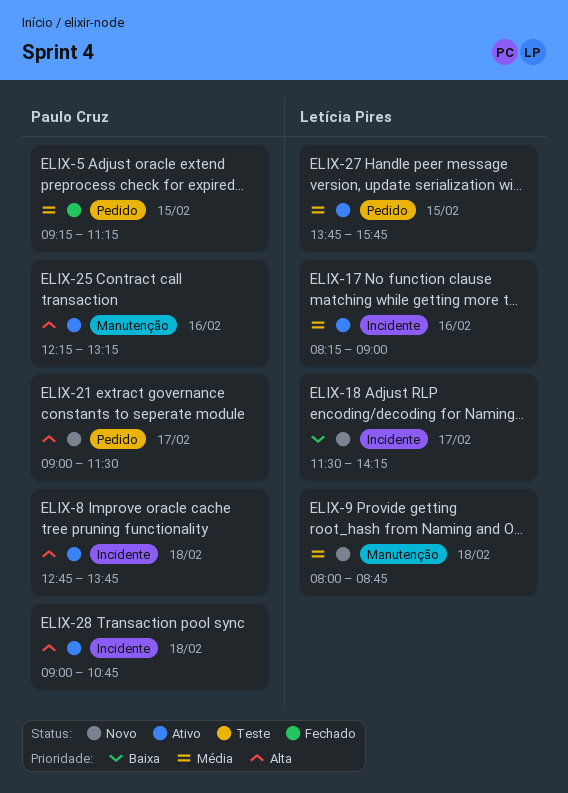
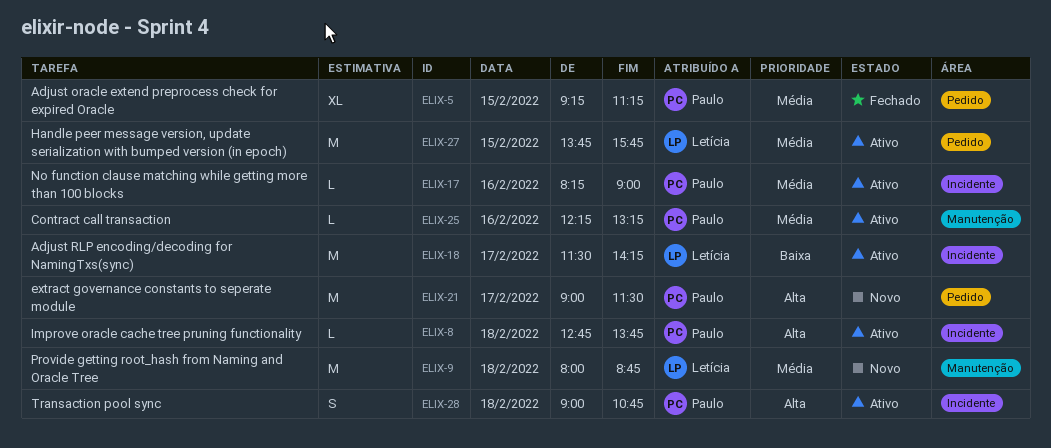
ELIX-17, owner: Letícia Pires -> Paulo Cruz
ELIX-18, status: Novo -> Ativo
ELIX-25, priority: Alta -> Média

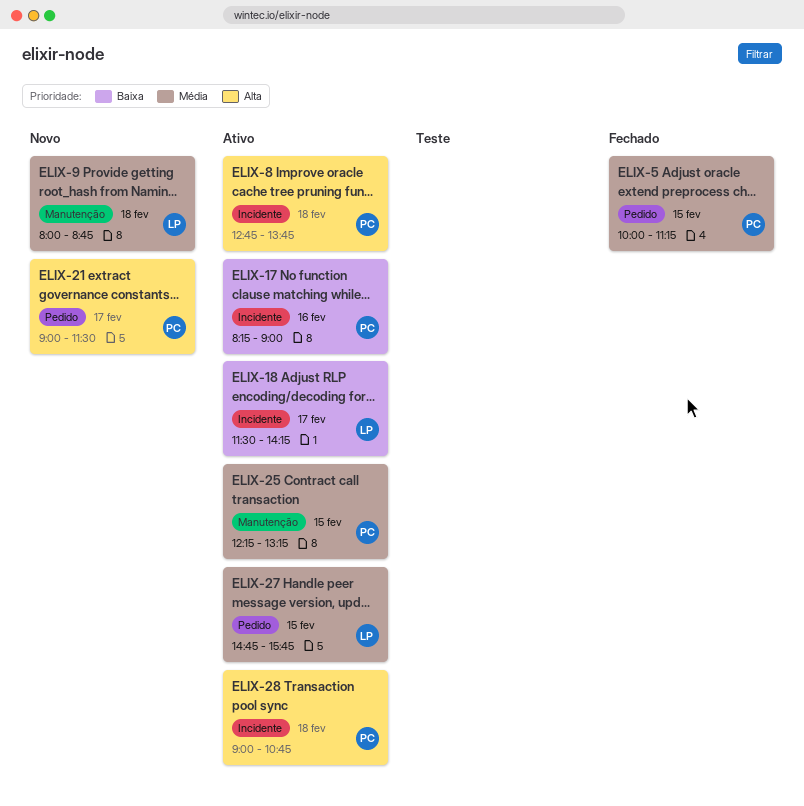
ELIX-5, begins: 09:15 -> 10:00
ELIX-17, priority: Média -> Baixa
ELIX-25, day: Feb 16 -> Feb 15
ELIX-27, begins: 13:45 -> 14:45

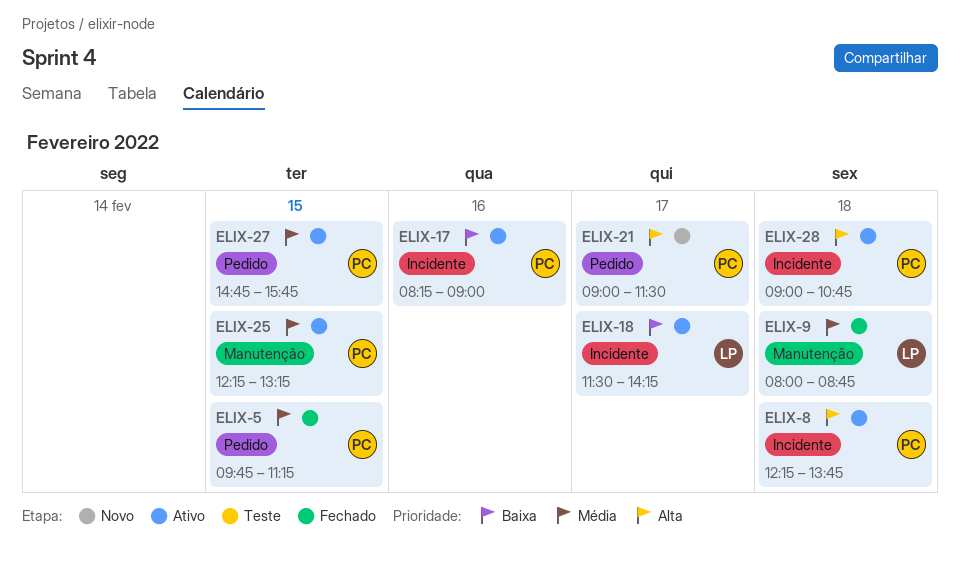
ELIX-5, begins: 10:00 -> 09:45
ELIX-8, begins: 12:45 -> 12:15
ELIX-9, status: Novo -> Fechado
ELIX-27, owner: LP -> PC

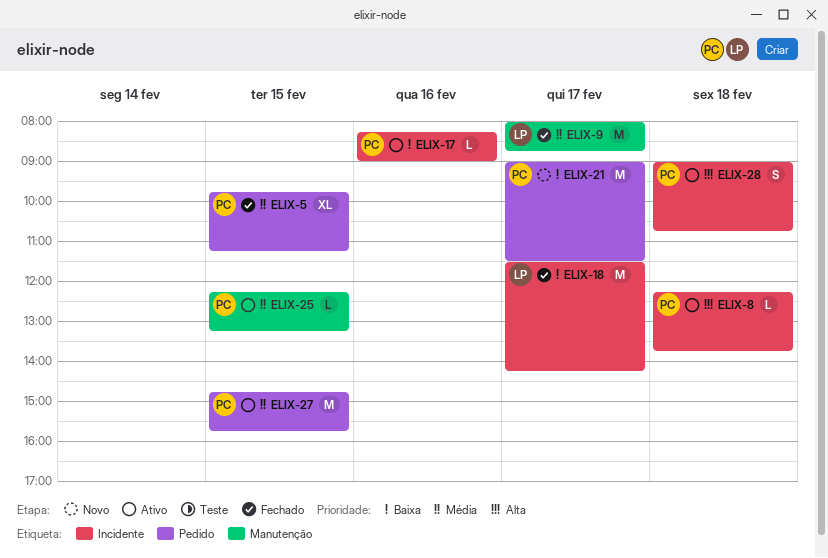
ELIX-9, day: Feb 18 -> Feb 17
ELIX-18, status: Ativo -> Fechado
ELIX-21, priority: Alta -> Baixa

